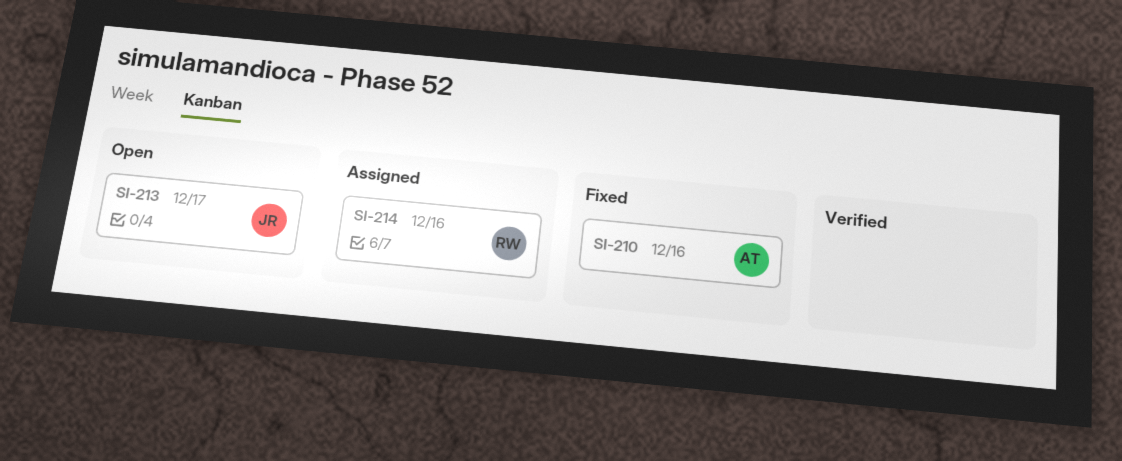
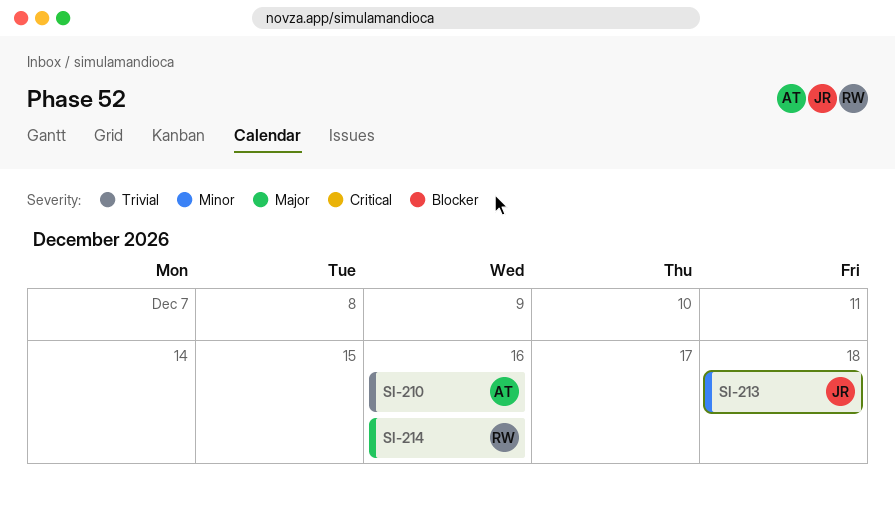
SI-213, due: Dec 17 -> Dec 18

